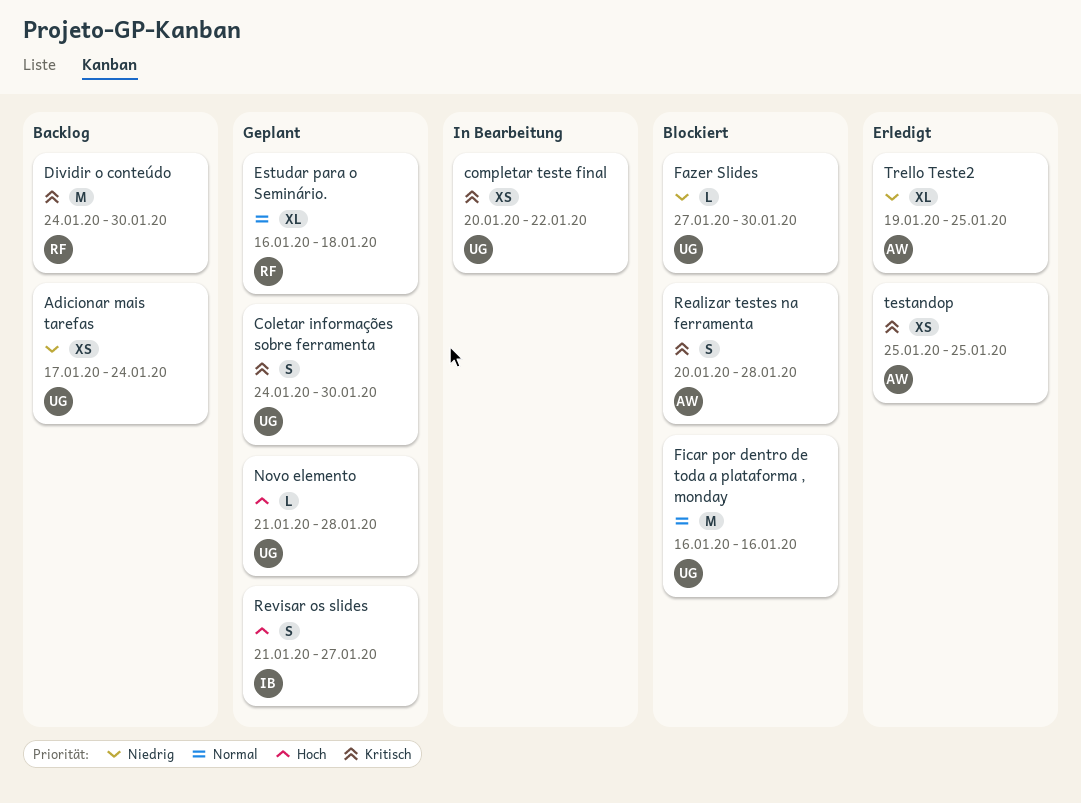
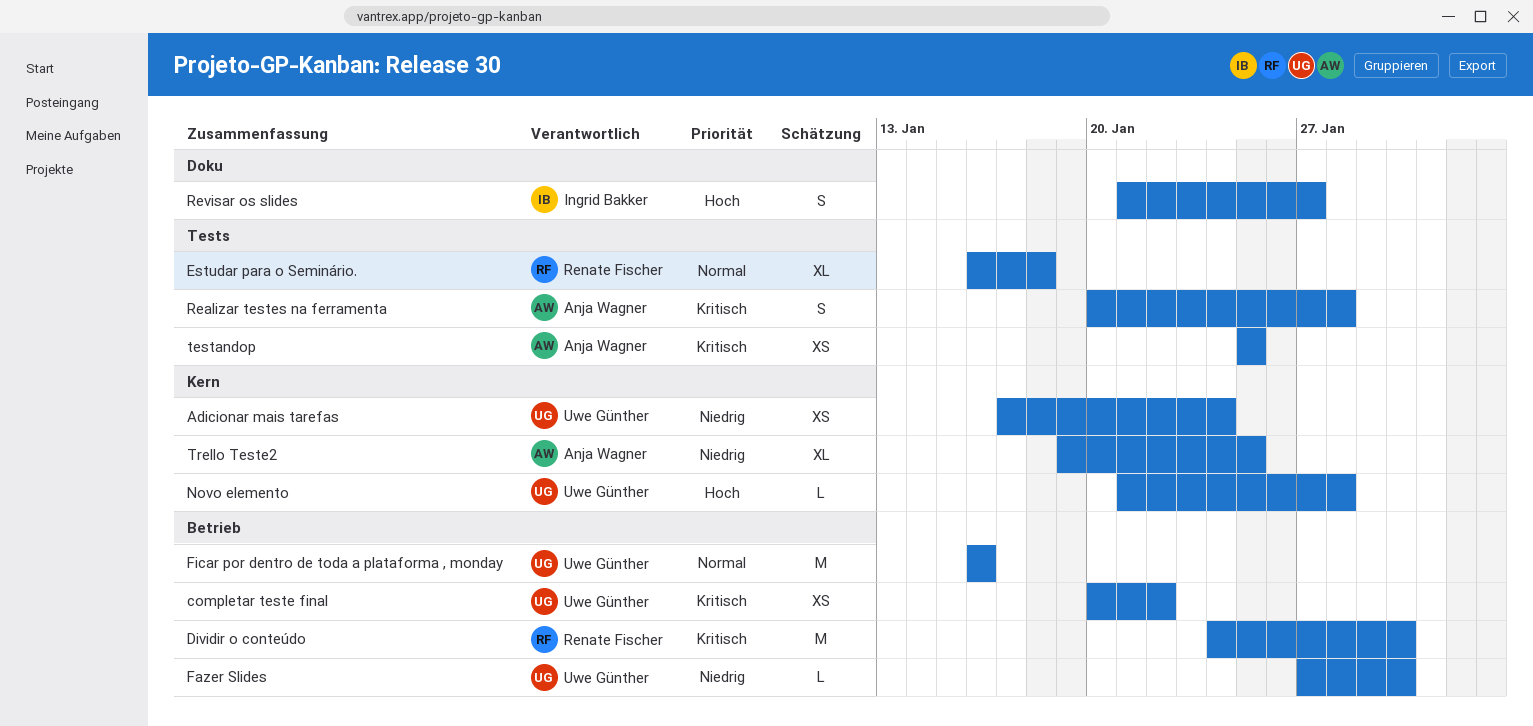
Coletar informações sobre ferramenta: present -> none

